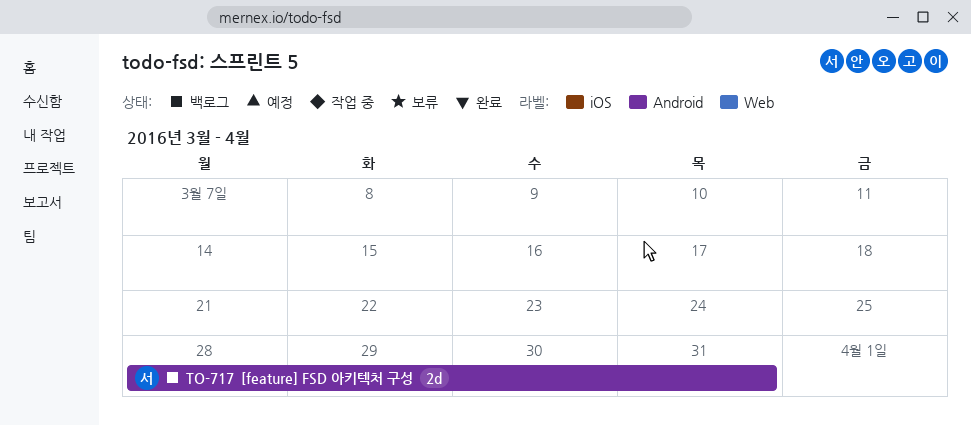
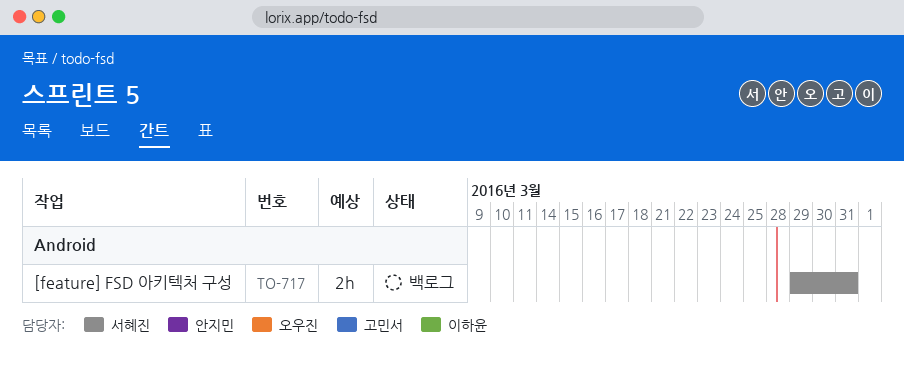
TO-717, estimate: 2d -> 2h
TO-717, start: Mar 28 -> Mar 29

